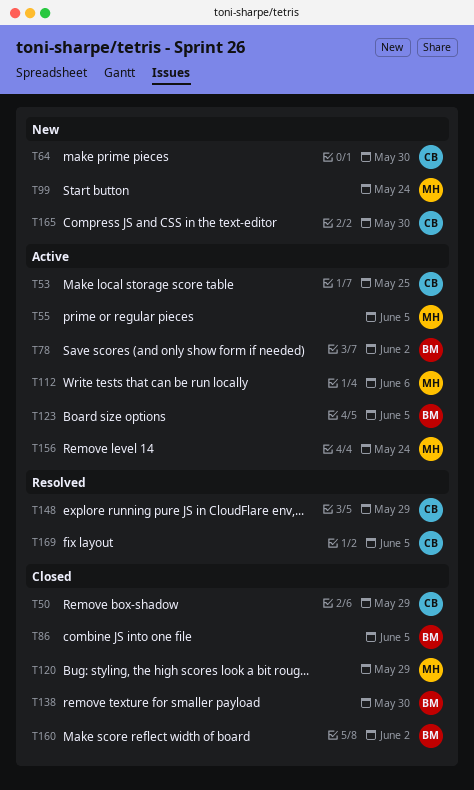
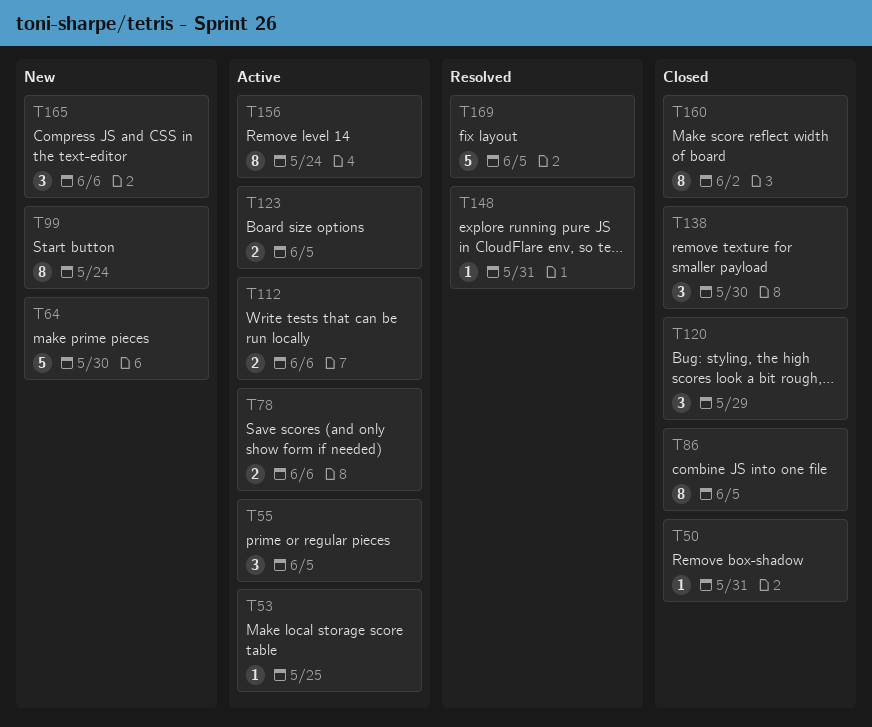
T50, due: May 29 -> May 31
T78, due: Jun 2 -> Jun 6
T148, due: May 29 -> May 31
T165, due: May 30 -> Jun 6

